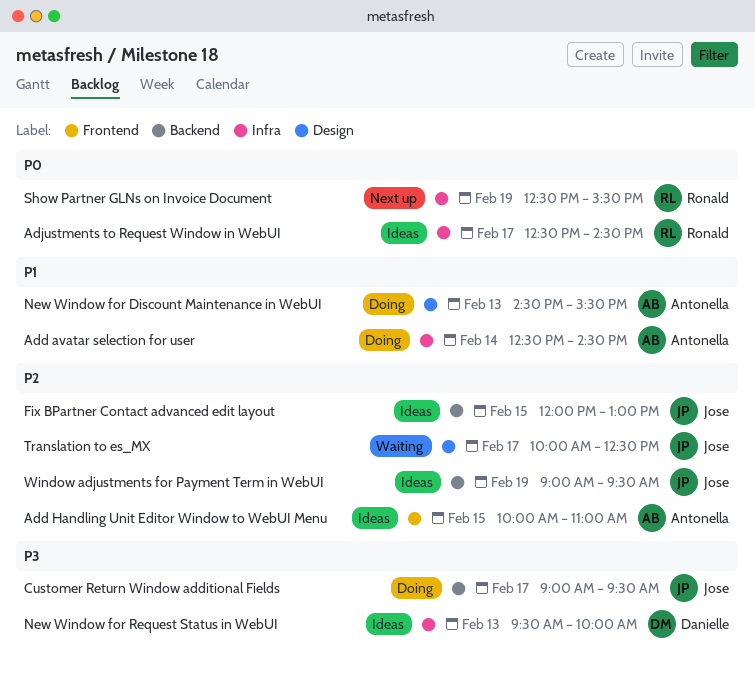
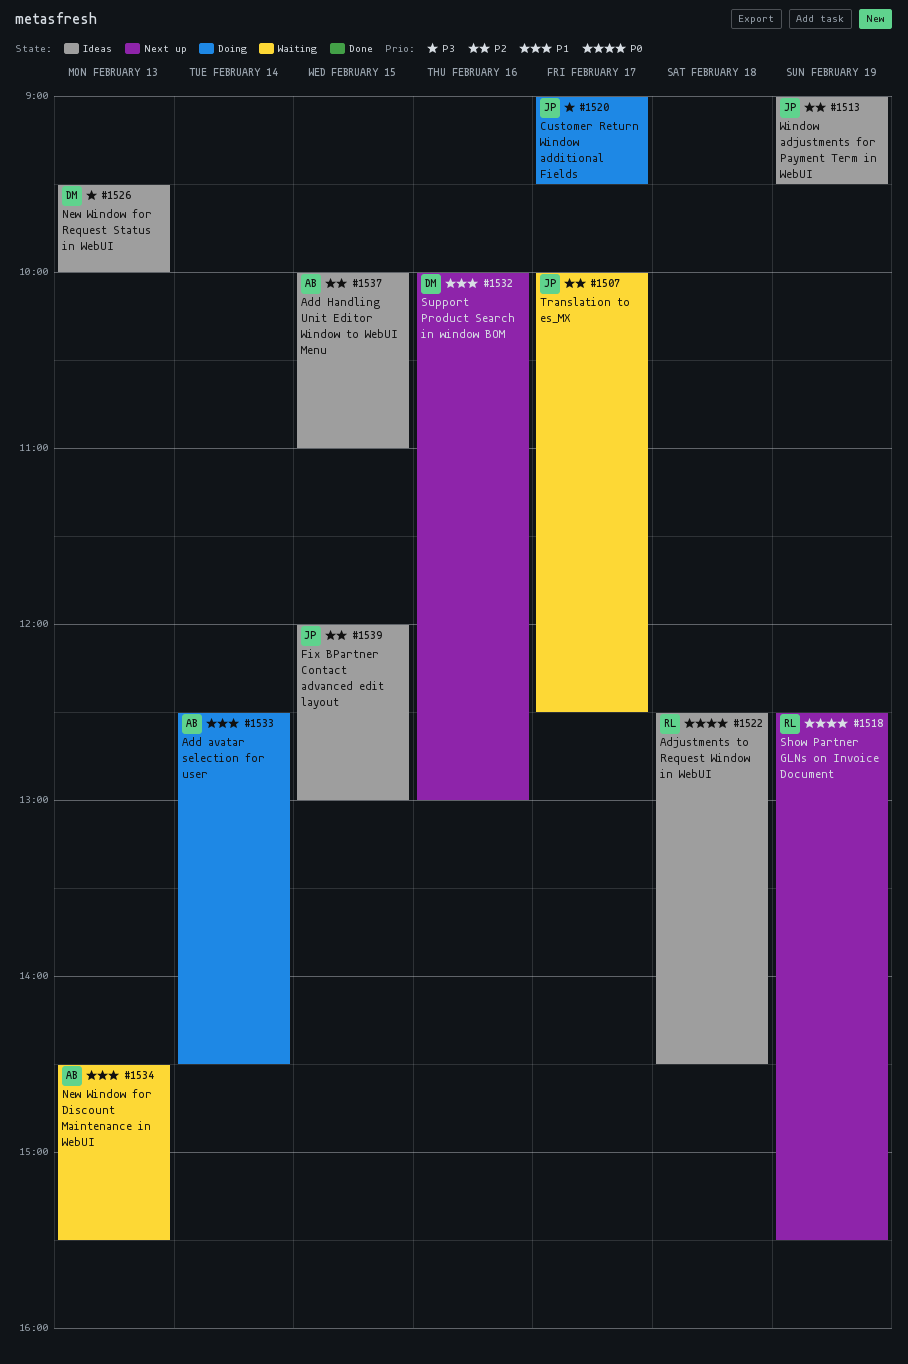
Adjustments to Request Window in WebUI, day: Feb 17 -> Feb 18
New Window for Discount Maintenance in WebUI, status: Doing -> Waiting
Support Product Search in window BOM: none -> present

